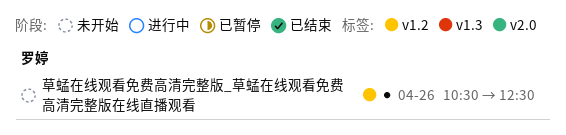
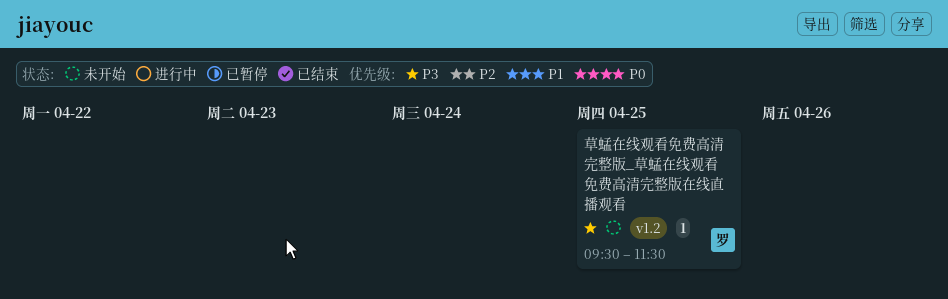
草蜢在线观看免费高清完整版_草蜢在线观看免费高清完整版在线直播观看, day: Apr 26 -> Apr 25
草蜢在线观看免费高清完整版_草蜢在线观看免费高清完整版在线直播观看, begins: 10:30 -> 09:30
草蜢在线观看免费高清完整版_草蜢在线观看免费高清完整版在线直播观看, ends: 12:30 -> 11:30

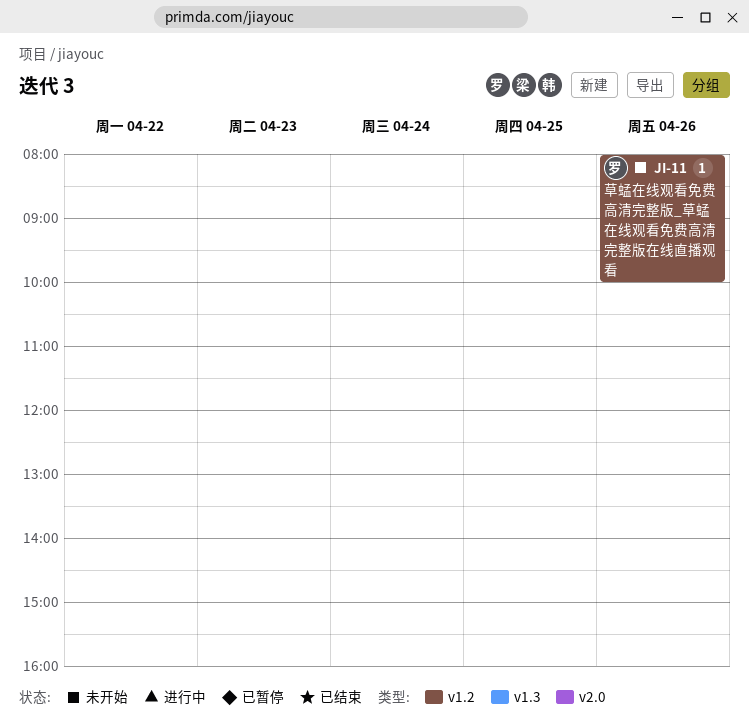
草蜢在线观看免费高清完整版_草蜢在线观看免费高清完整版在线直播观看, day: Apr 25 -> Apr 26
草蜢在线观看免费高清完整版_草蜢在线观看免费高清完整版在线直播观看, begins: 09:30 -> 08:00
草蜢在线观看免费高清完整版_草蜢在线观看免费高清完整版在线直播观看, ends: 11:30 -> 10:00

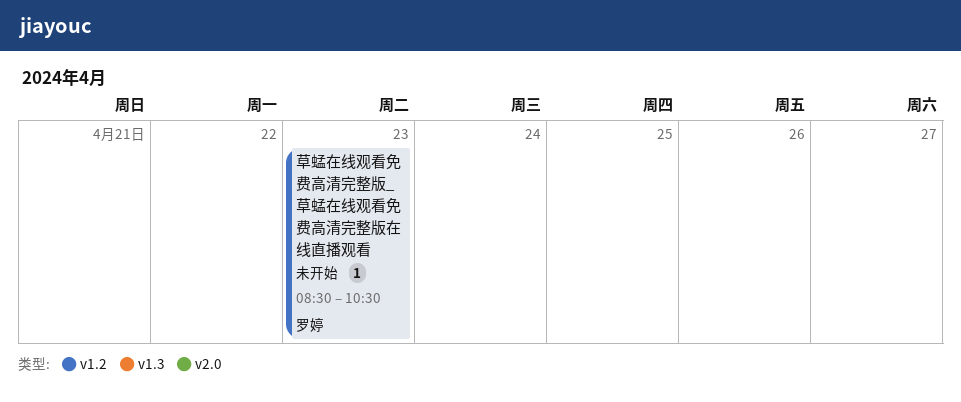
草蜢在线观看免费高清完整版_草蜢在线观看免费高清完整版在线直播观看, day: Apr 26 -> Apr 23
草蜢在线观看免费高清完整版_草蜢在线观看免费高清完整版在线直播观看, begins: 08:00 -> 08:30
草蜢在线观看免费高清完整版_草蜢在线观看免费高清完整版在线直播观看, ends: 10:00 -> 10:30

